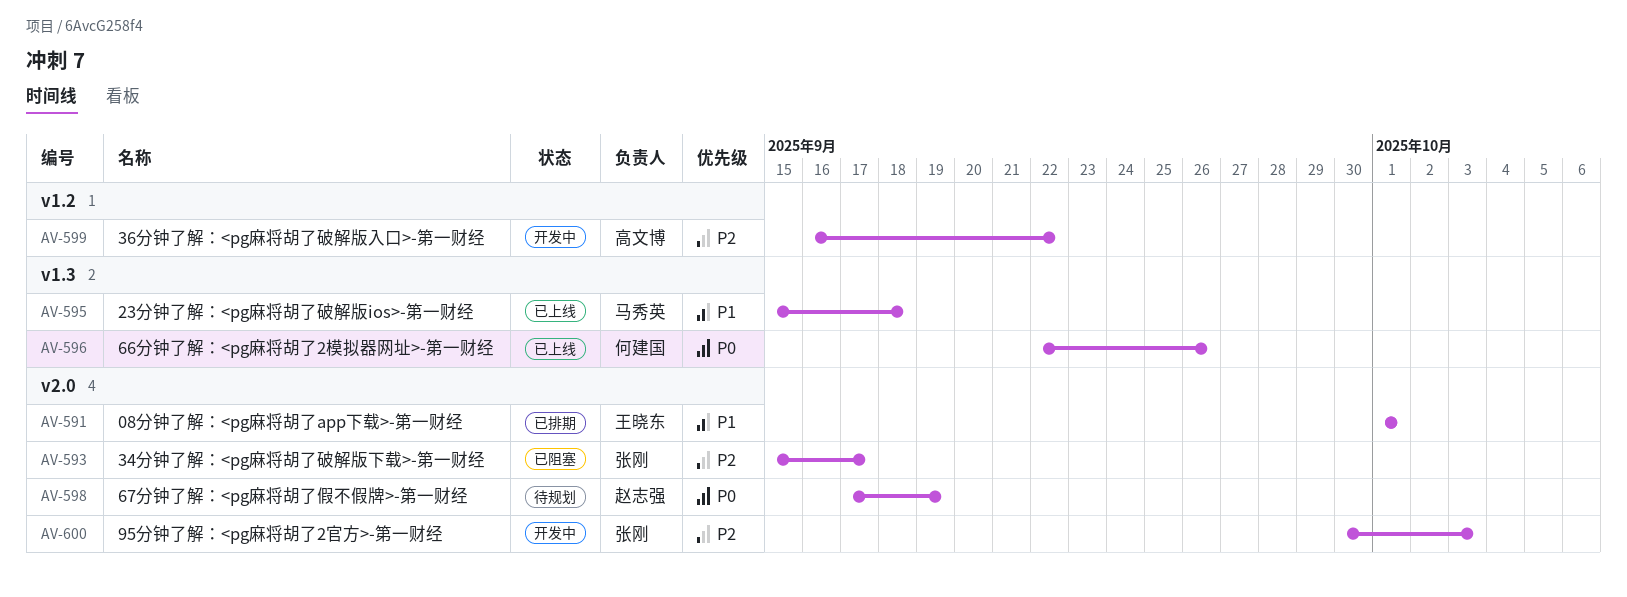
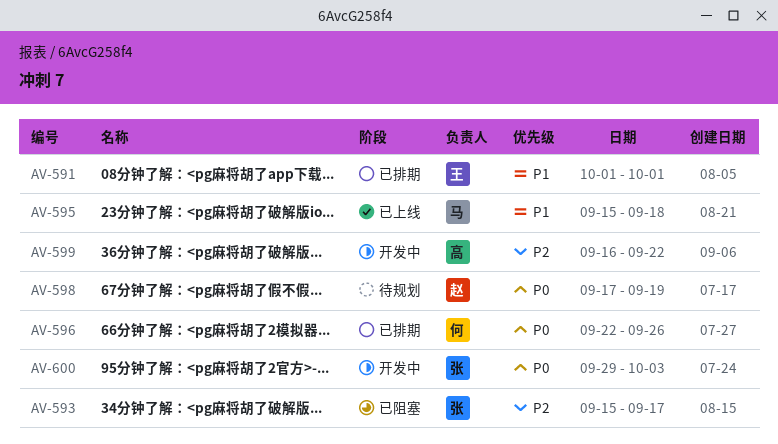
AV-596, status: 已上线 -> 已排期
AV-600, priority: P2 -> P0
AV-600, start: Sep 30 -> Sep 29

